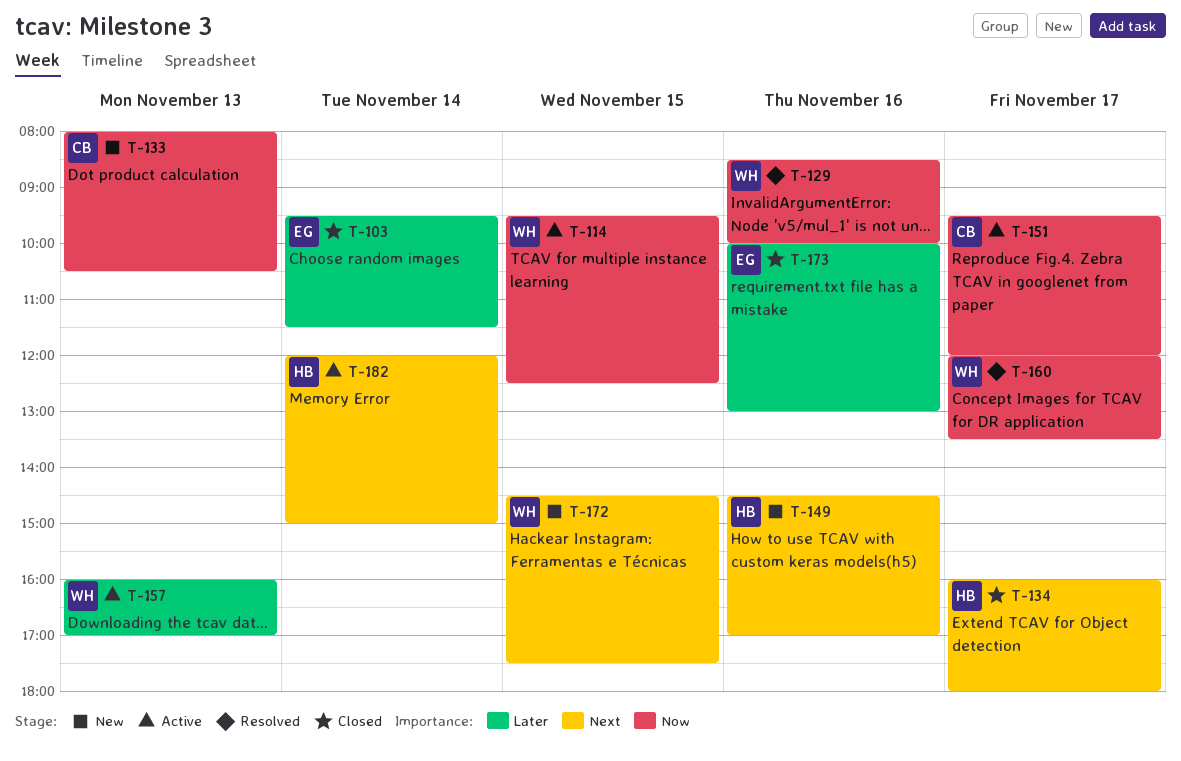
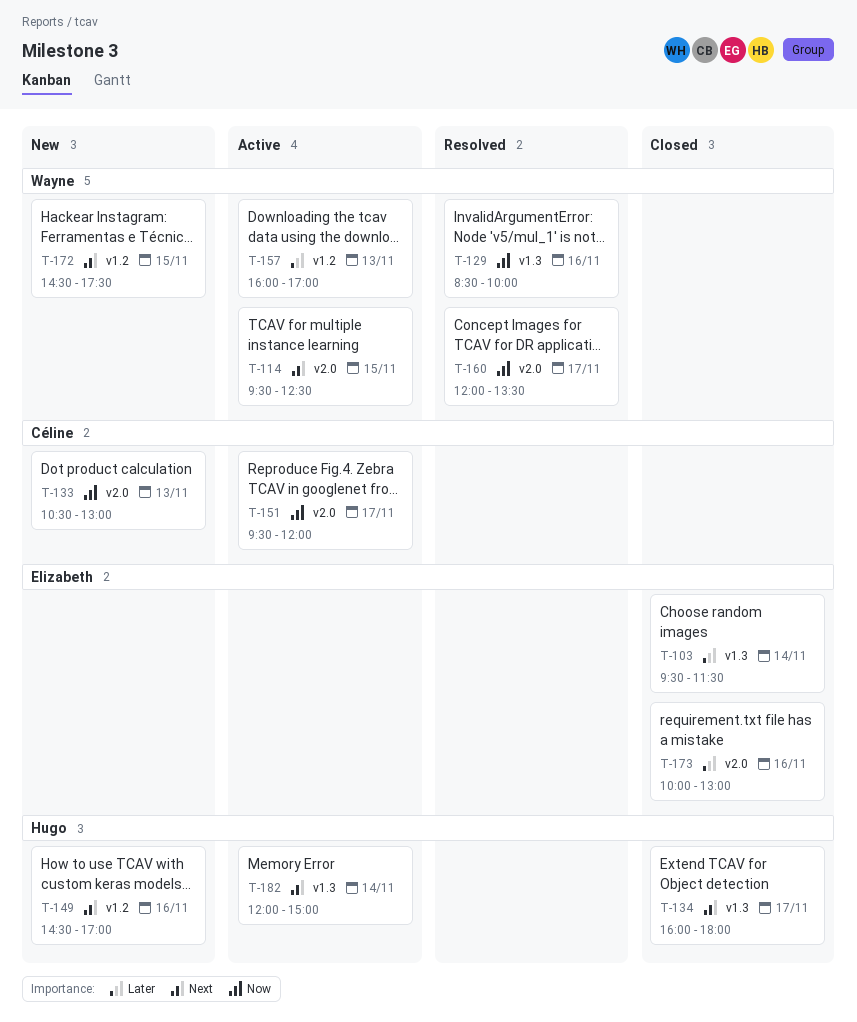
T-114, priority: Now -> Next
T-133, begins: 08:00 -> 10:30
T-133, ends: 10:30 -> 13:00

